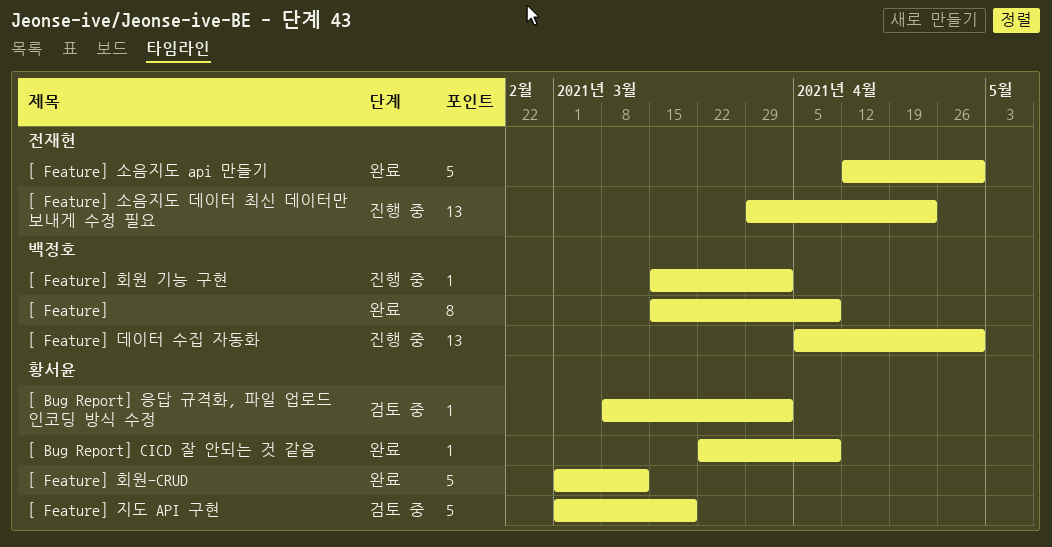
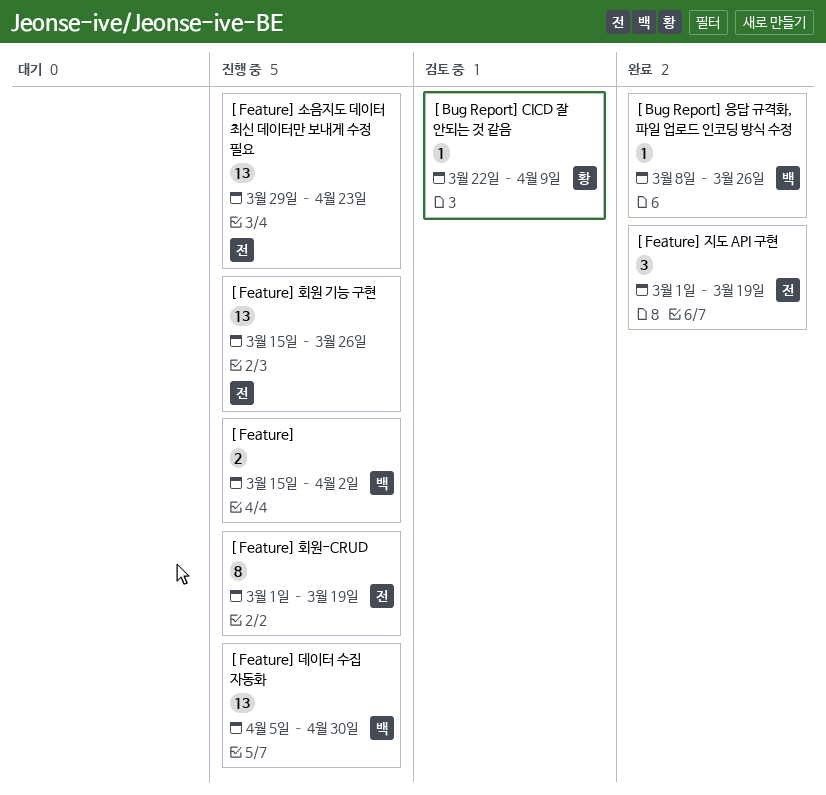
[ Bug Report] CICD 잘 안되는 것 같음, status: 완료 -> 검토 중
[ Bug Report] 응답 규격화, 파일 업로드 인코딩 방식 수정, status: 검토 중 -> 완료
[ Bug Report] 응답 규격화, 파일 업로드 인코딩 방식 수정, owner: 황서윤 -> 백정호
[ Bug Report] 응답 규격화, 파일 업로드 인코딩 방식 수정, due: Apr 2 -> Mar 26
[ Feature], status: 완료 -> 진행 중
[ Feature], estimate: 8 -> 2
[ Feature], due: Apr 9 -> Apr 2
[ Feature] 소음지도 api 만들기: present -> none
[ Feature] 지도 API 구현, status: 검토 중 -> 완료
[ Feature] 지도 API 구현, owner: 황서윤 -> 전재현
[ Feature] 지도 API 구현, estimate: 5 -> 3
[ Feature] 회원 기능 구현, owner: 백정호 -> 전재현
[ Feature] 회원 기능 구현, estimate: 1 -> 13
[ Feature] 회원 기능 구현, due: Apr 2 -> Mar 26
[ Feature] 회원-CRUD, status: 완료 -> 진행 중
[ Feature] 회원-CRUD, owner: 황서윤 -> 전재현
[ Feature] 회원-CRUD, estimate: 5 -> 8
[ Feature] 회원-CRUD, due: Mar 12 -> Mar 19

